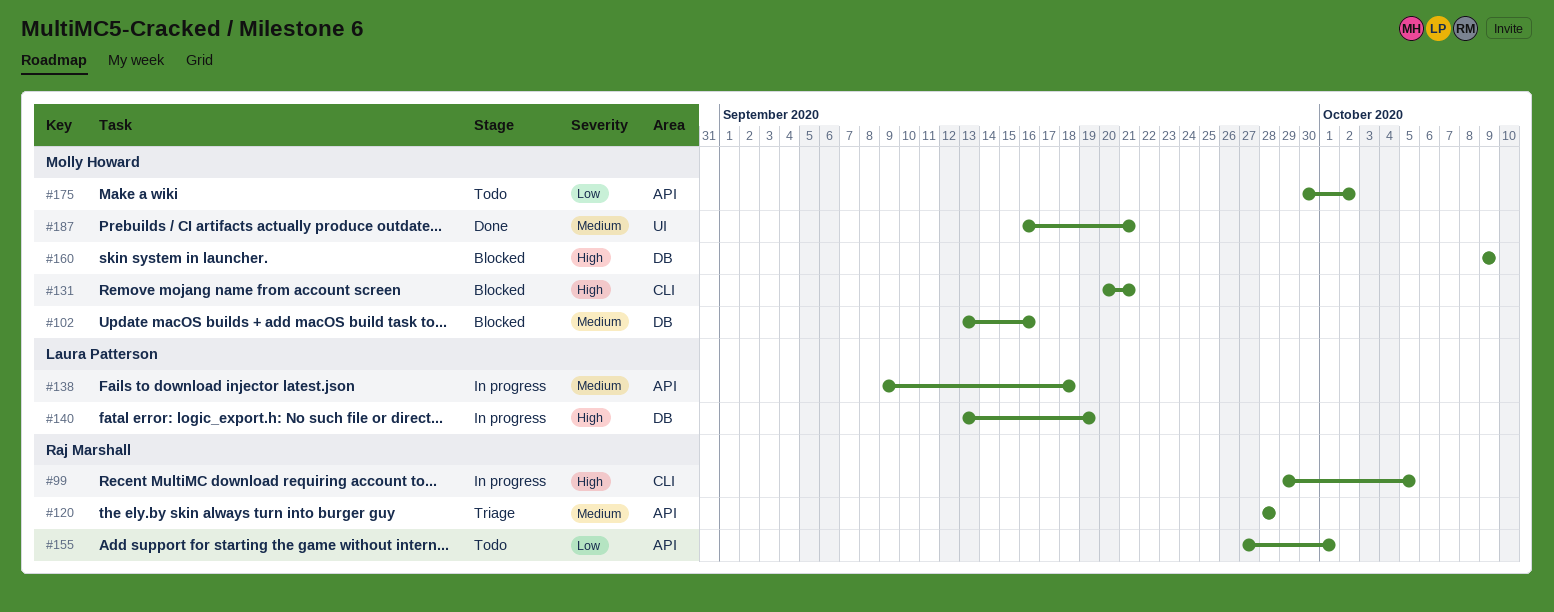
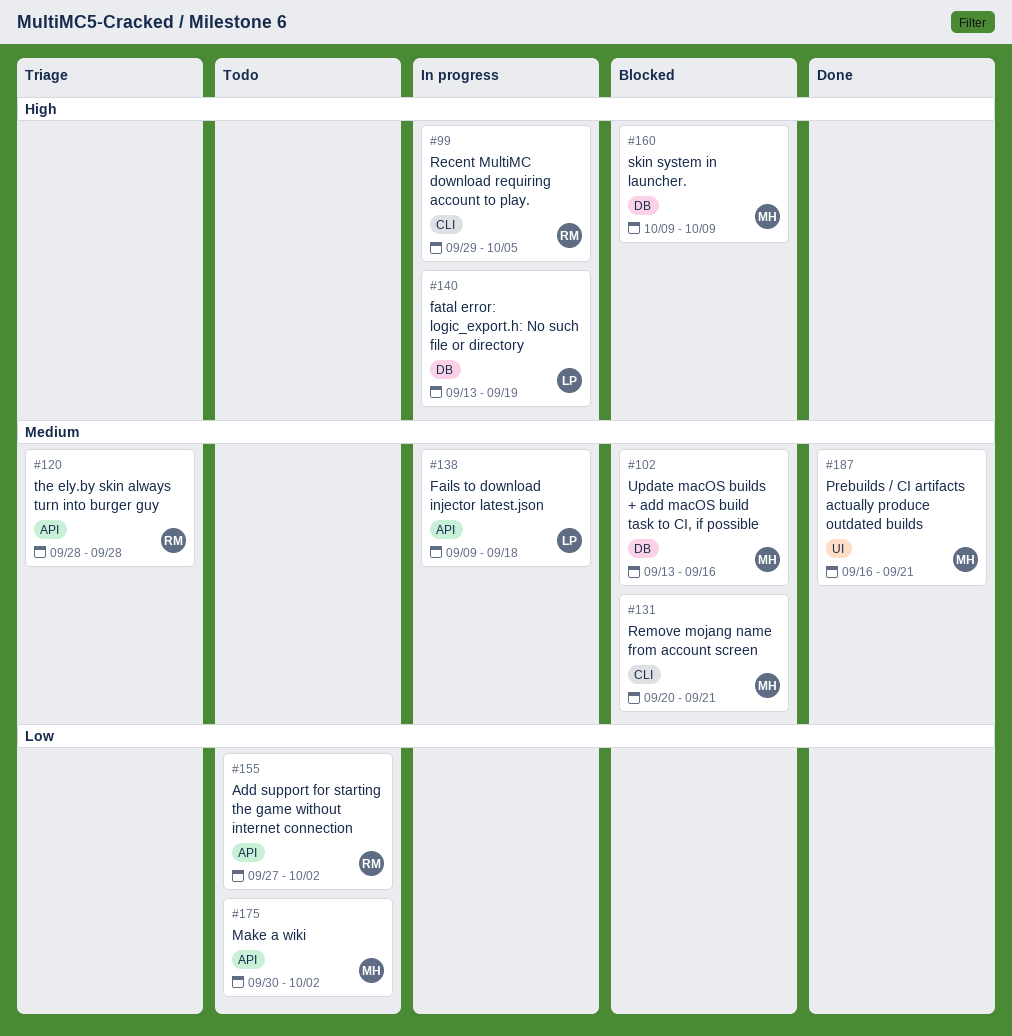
#131, priority: High -> Medium
#155, due: Oct 1 -> Oct 2

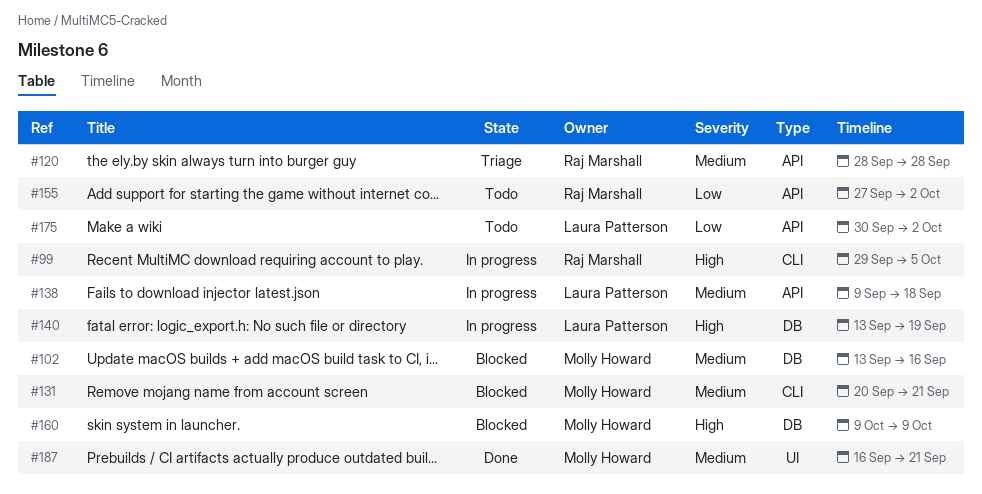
#175, owner: Molly Howard -> Laura Patterson

